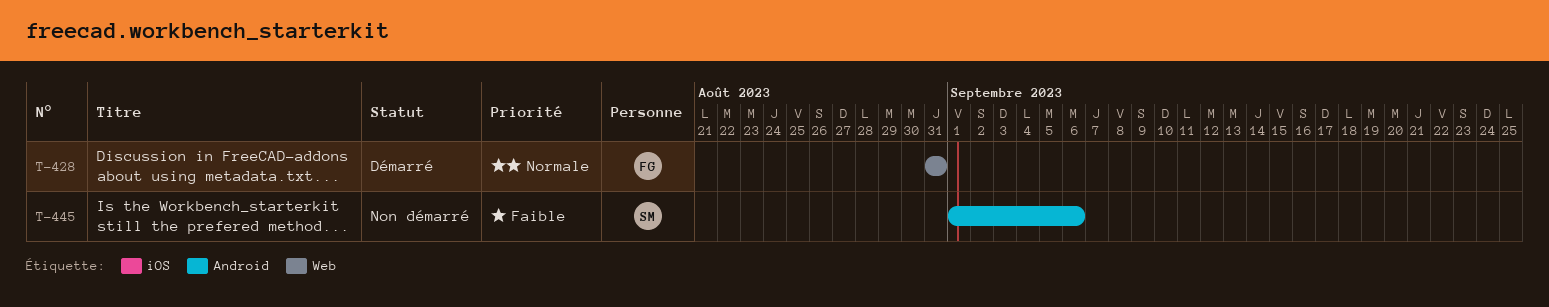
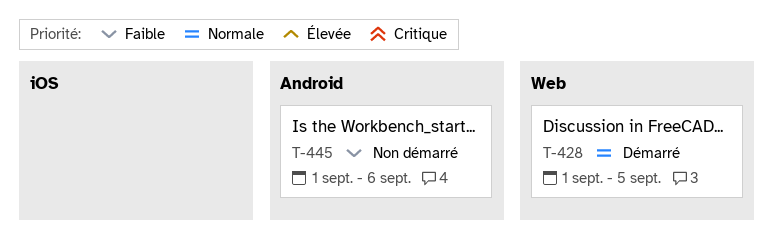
T-428, start: Aug 31 -> Sep 1
T-428, due: Aug 31 -> Sep 5

